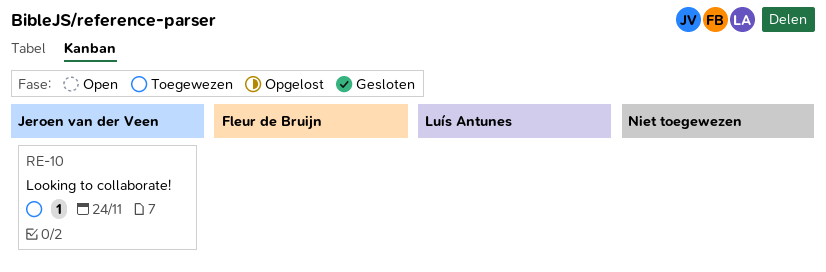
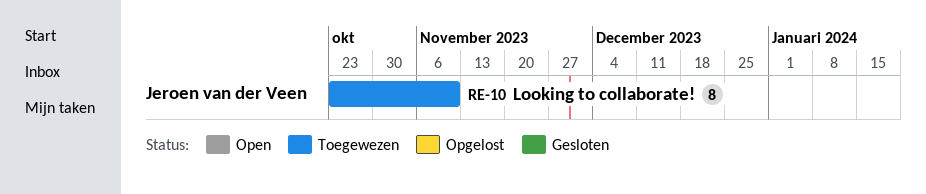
RE-10, estimate: 1 -> 8
RE-10, due: Nov 24 -> Nov 10

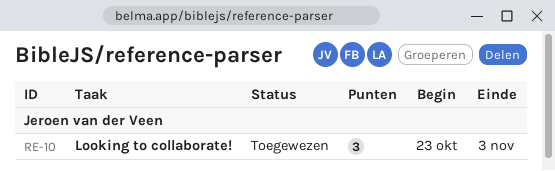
RE-10, estimate: 8 -> 3
RE-10, due: Nov 10 -> Nov 3

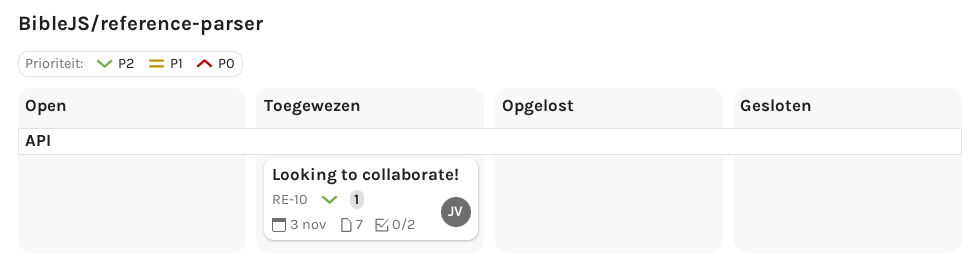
RE-10, estimate: 3 -> 1

